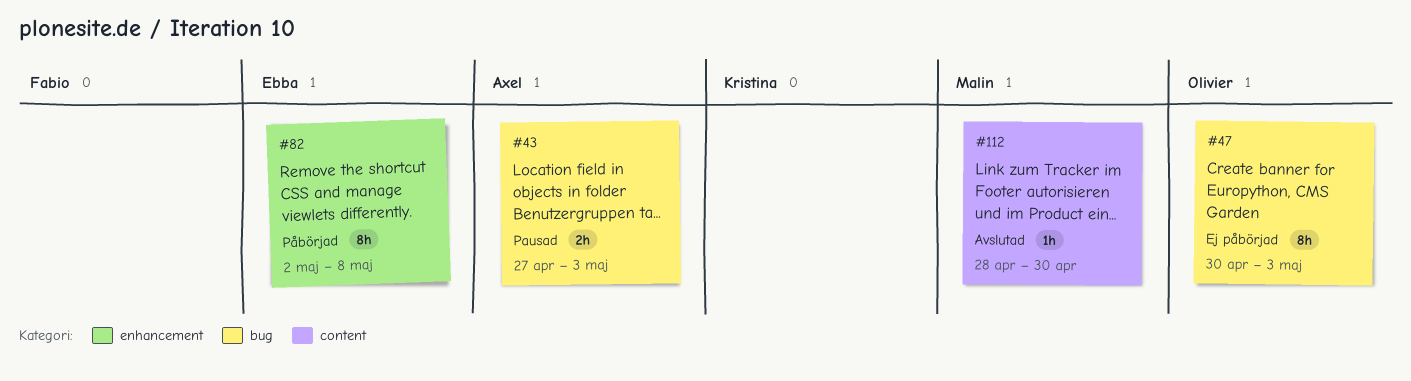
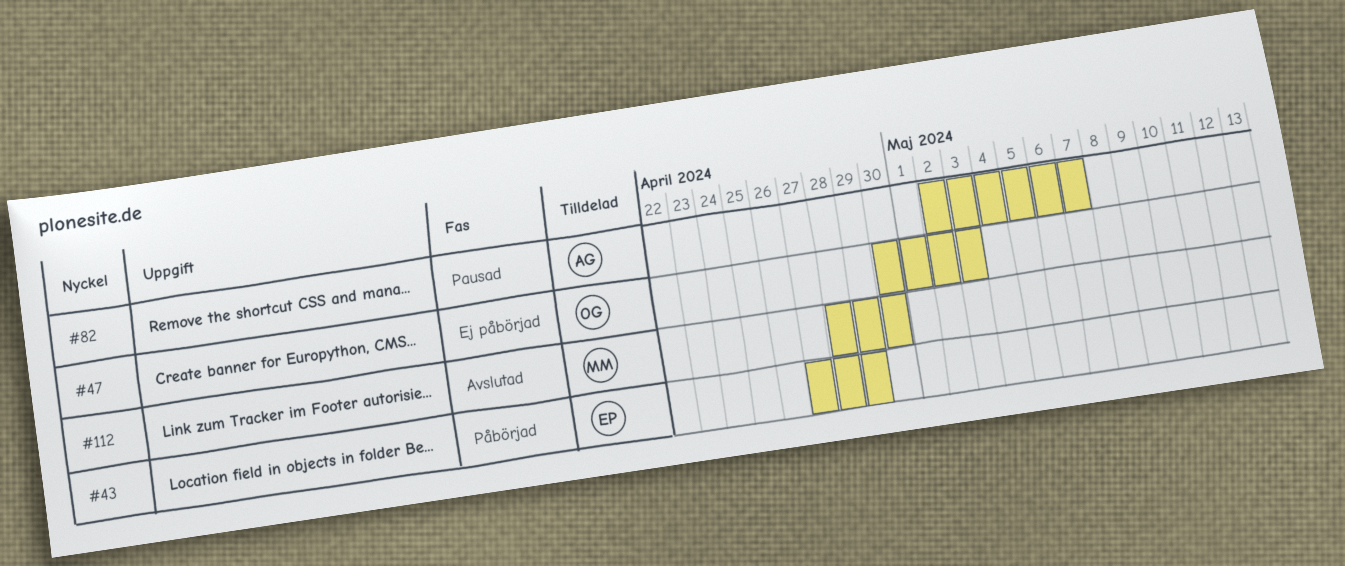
#43, status: Pausad -> Påbörjad
#43, owner: Axel -> Ebba
#43, due: May 3 -> Apr 29
#82, status: Påbörjad -> Pausad
#82, owner: Ebba -> Axel
#82, due: May 8 -> May 7

